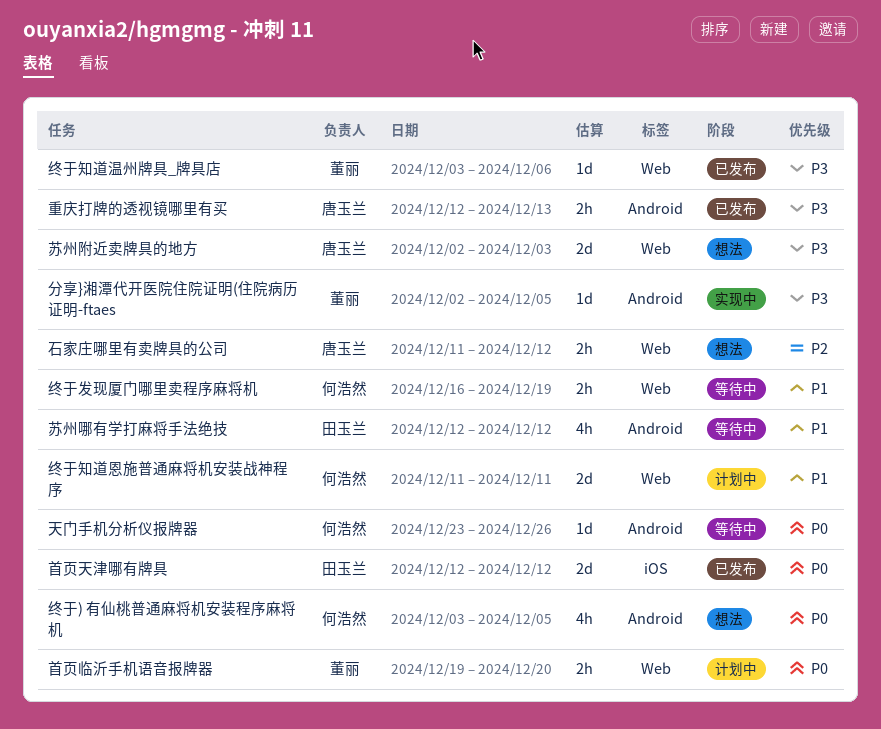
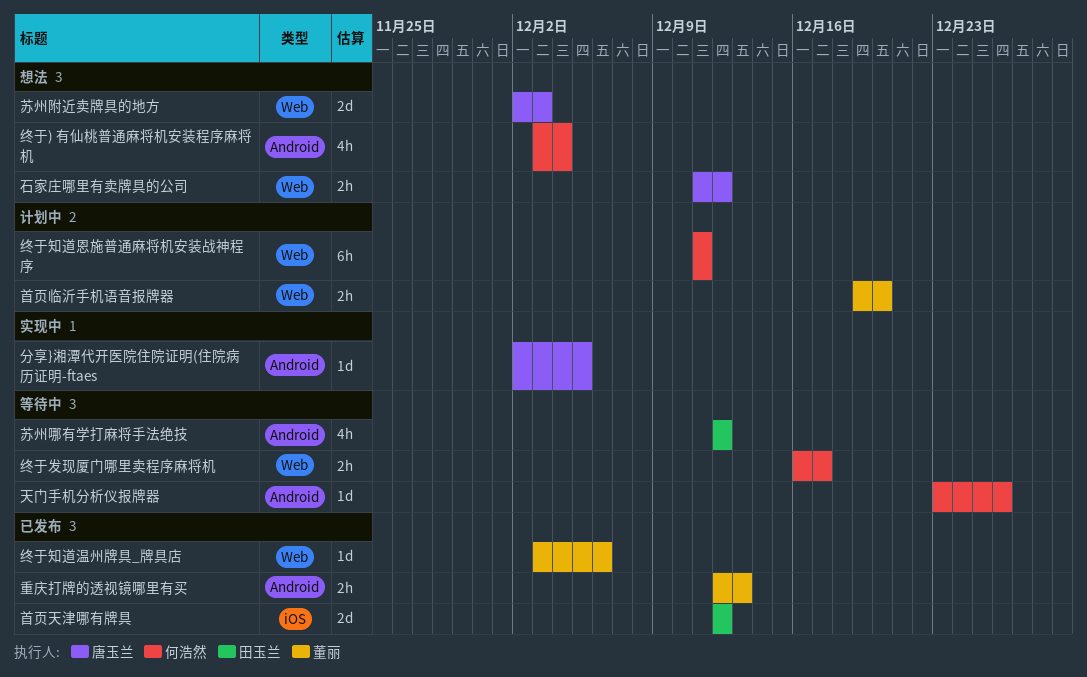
分享}湘潭代开医院住院证明(住院病历证明-ftaes, owner: 董丽 -> 唐玉兰
终于) 有仙桃普通麻将机安装程序麻将机, due: Dec 5 -> Dec 4
终于发现厦门哪里卖程序麻将机, due: Dec 19 -> Dec 17
终于知道恩施普通麻将机安装战神程序, estimate: 2d -> 6h
重庆打牌的透视镜哪里有买, owner: 唐玉兰 -> 董丽

